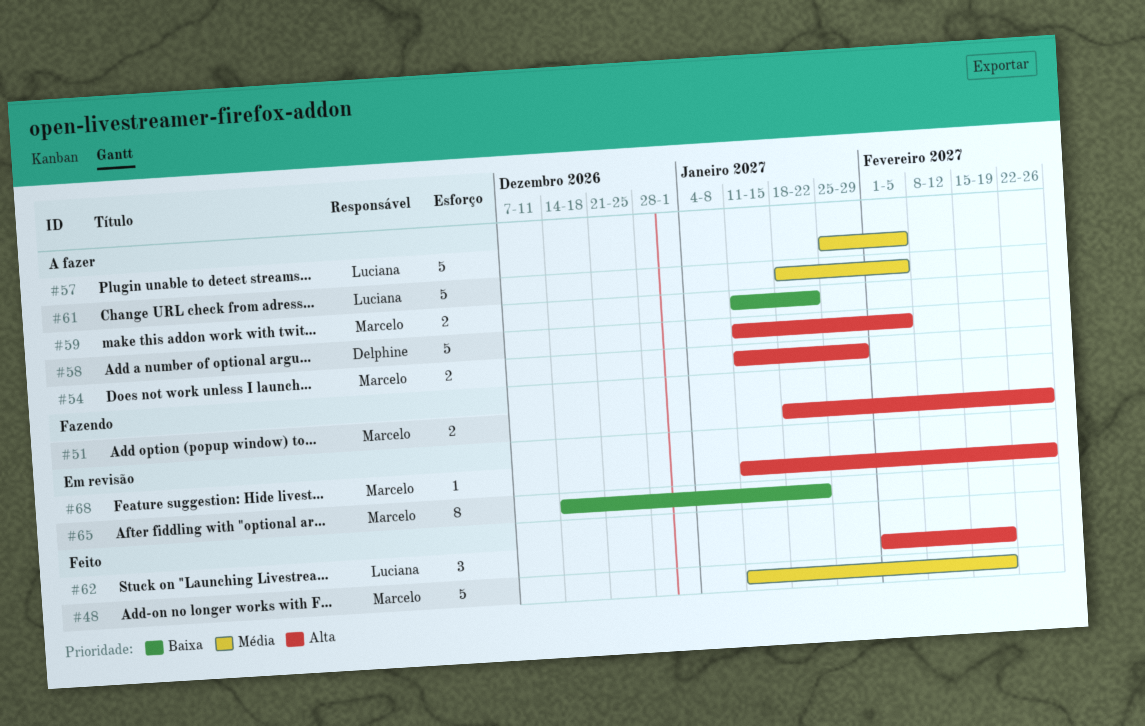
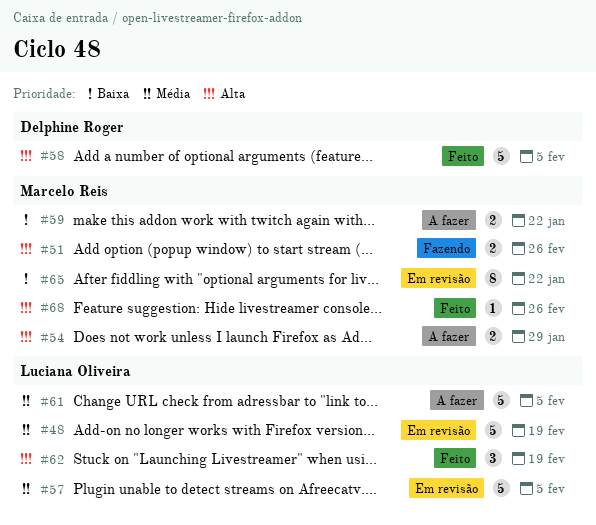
#48, status: Feito -> Em revisão
#48, owner: Marcelo Reis -> Luciana Oliveira
#57, status: A fazer -> Em revisão
#58, status: A fazer -> Feito
#68, status: Em revisão -> Feito

